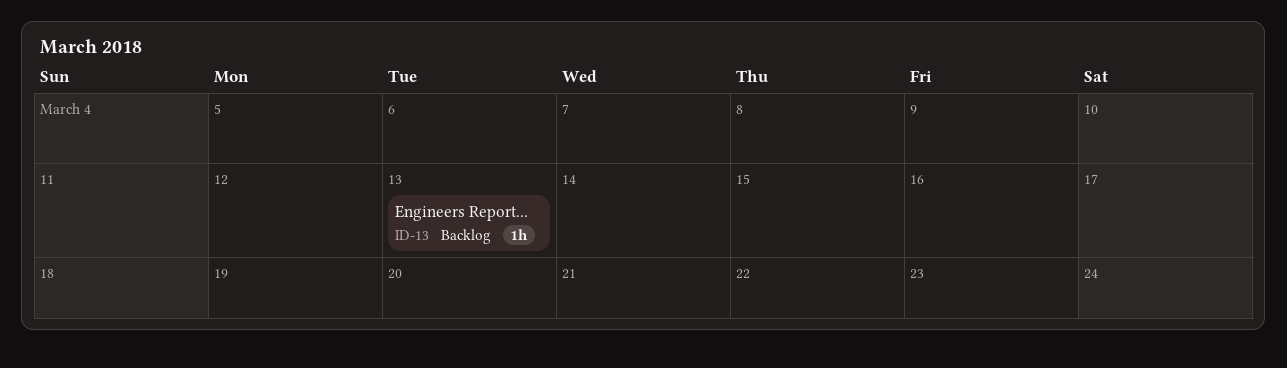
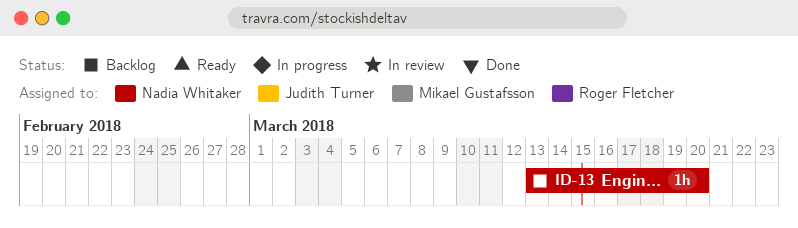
ID-13, due: Mar 13 -> Mar 20

